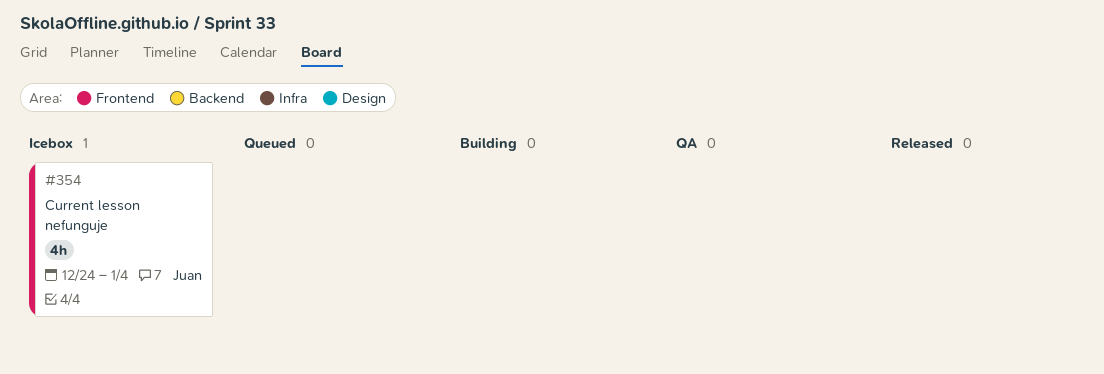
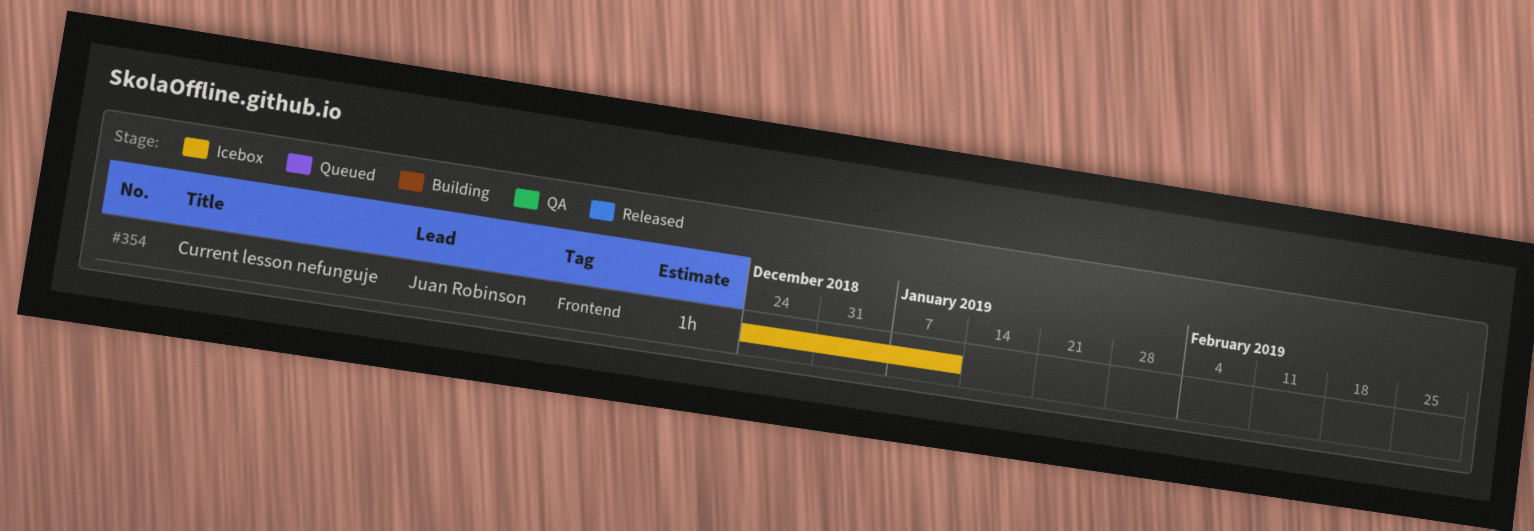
#354, estimate: 4h -> 1h
#354, due: Jan 4 -> Jan 11

